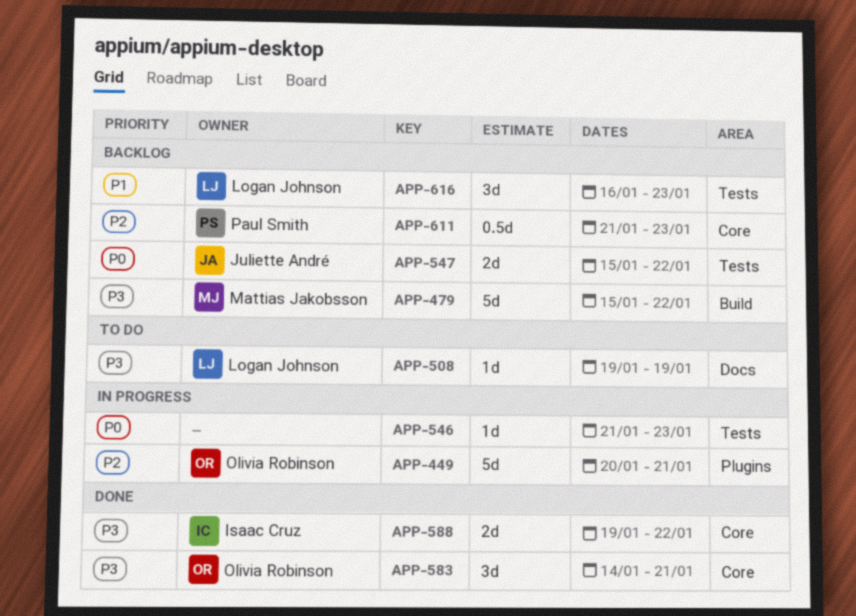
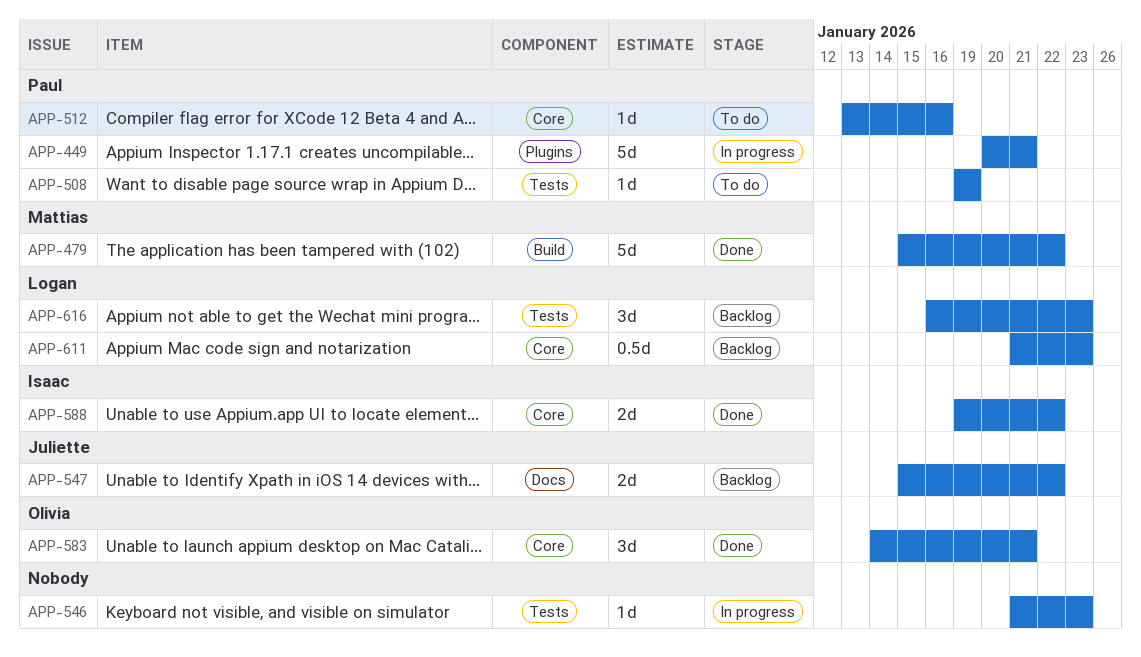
APP-449, owner: Olivia Robinson -> Paul Smith
APP-479, status: Backlog -> Done
APP-508, owner: Logan Johnson -> Paul Smith
APP-508, label: Docs -> Tests
APP-512: none -> present
APP-547, label: Tests -> Docs
APP-611, owner: Paul Smith -> Logan Johnson

